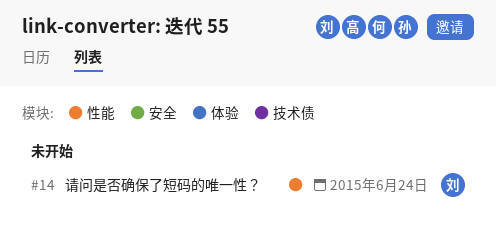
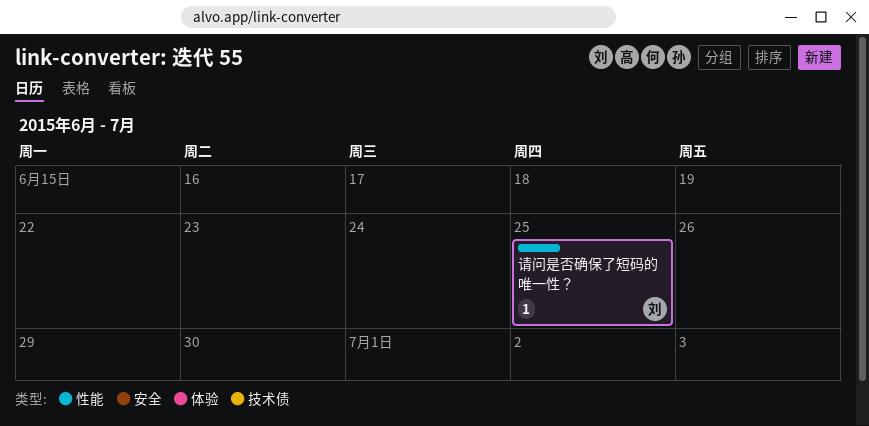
请问是否确保了短码的唯一性？, due: Jun 24 -> Jun 25

